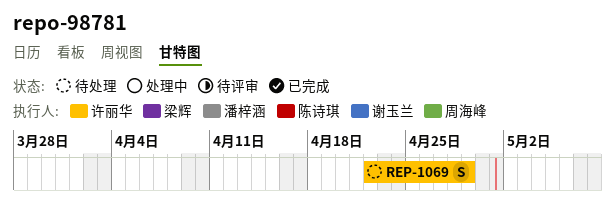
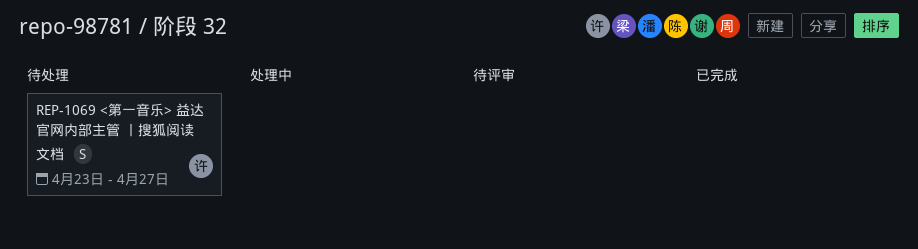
REP-1069, start: Apr 22 -> Apr 23
REP-1069, due: Apr 29 -> Apr 27

